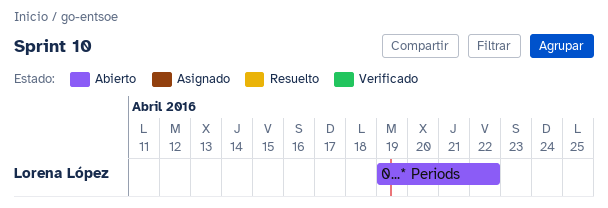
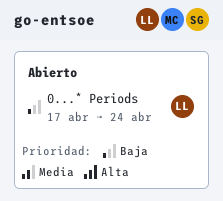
0...* Periods, start: Apr 19 -> Apr 17
0...* Periods, due: Apr 22 -> Apr 24

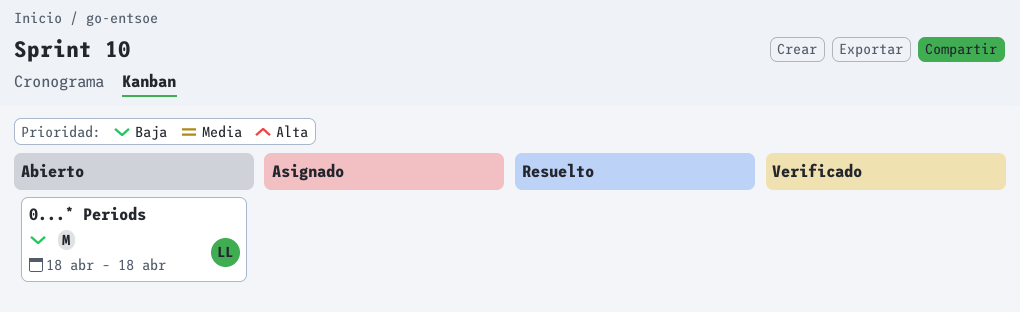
0...* Periods, start: Apr 17 -> Apr 18
0...* Periods, due: Apr 24 -> Apr 18

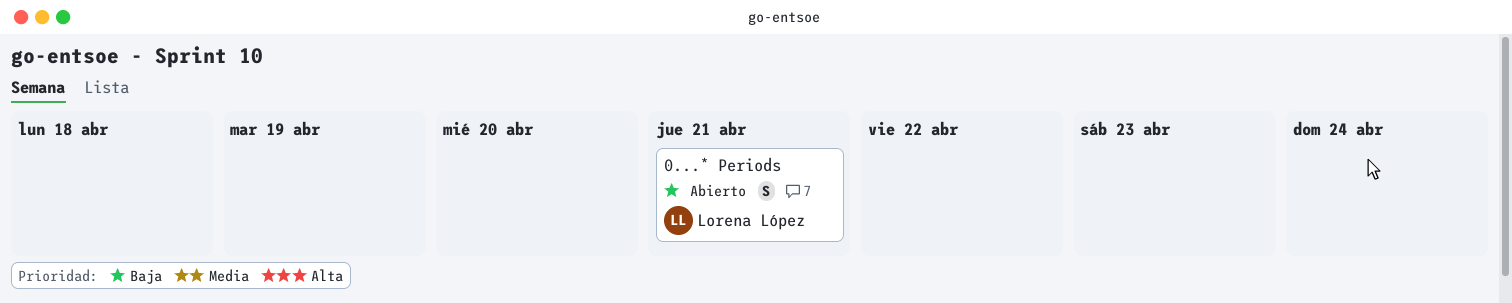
0...* Periods, estimate: M -> S
0...* Periods, due: Apr 18 -> Apr 21

